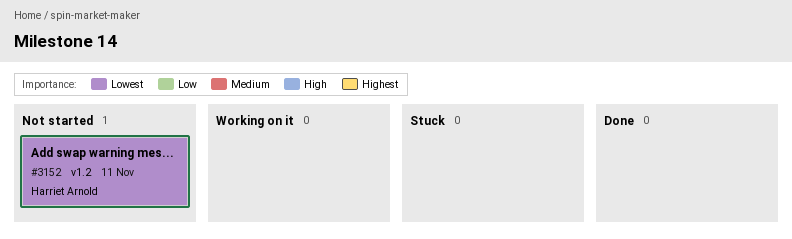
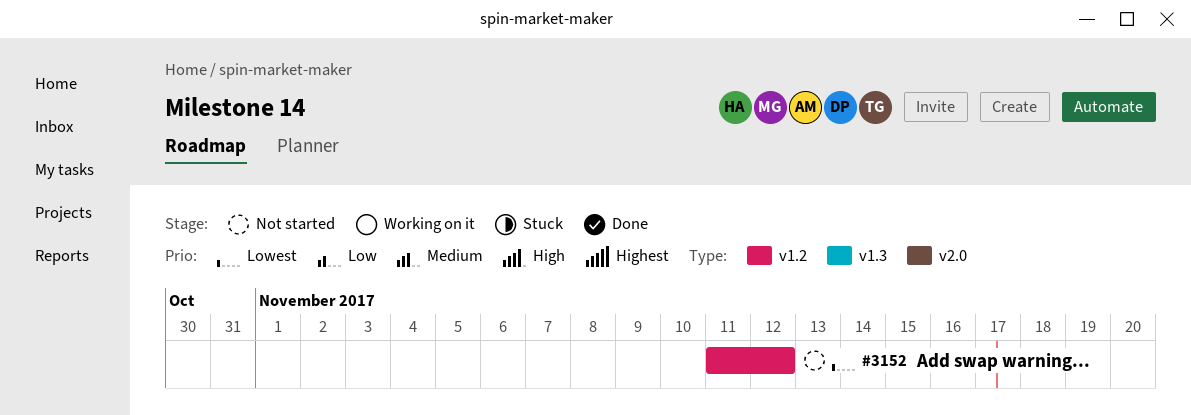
#3152, due: Nov 11 -> Nov 12

